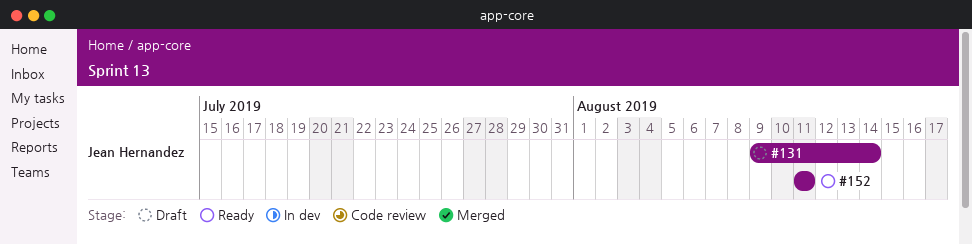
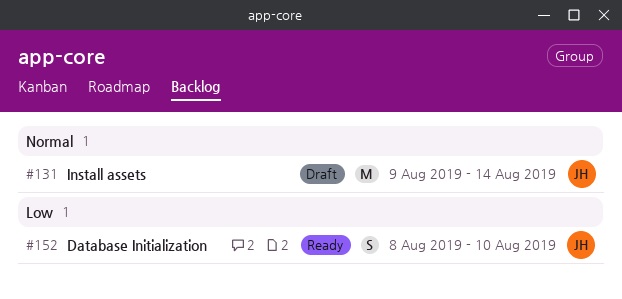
#152, start: Aug 11 -> Aug 8
#152, due: Aug 11 -> Aug 10

